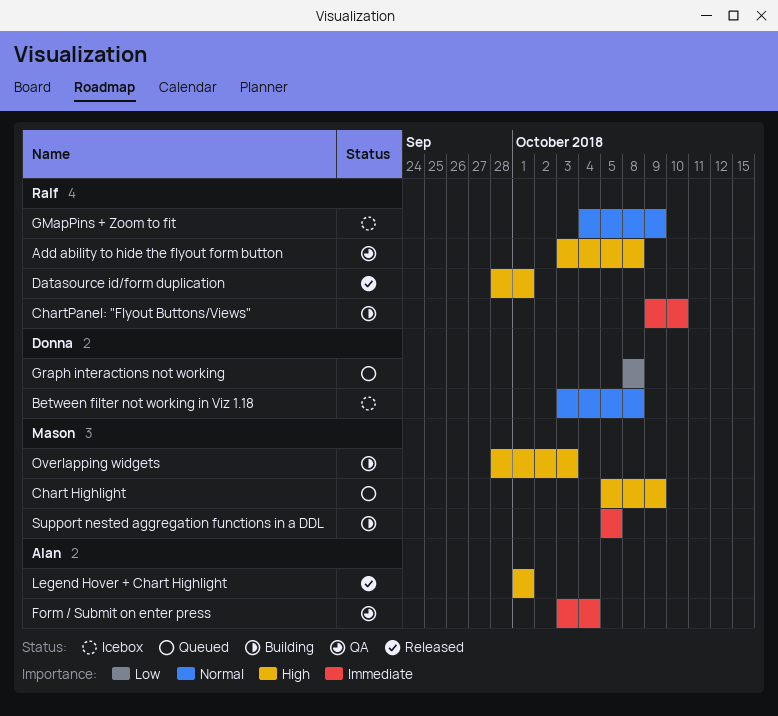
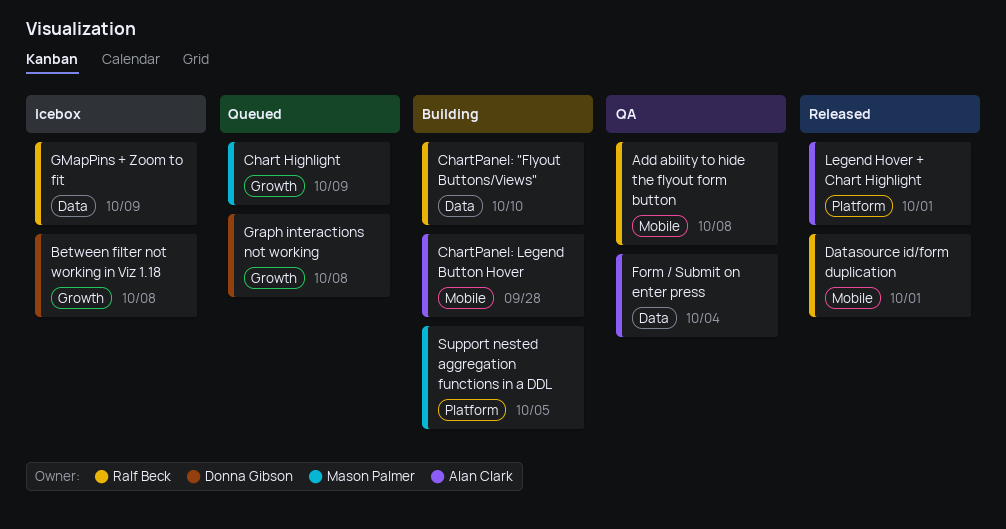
ChartPanel: Legend Button Hover: none -> present
Overlapping widgets: present -> none

